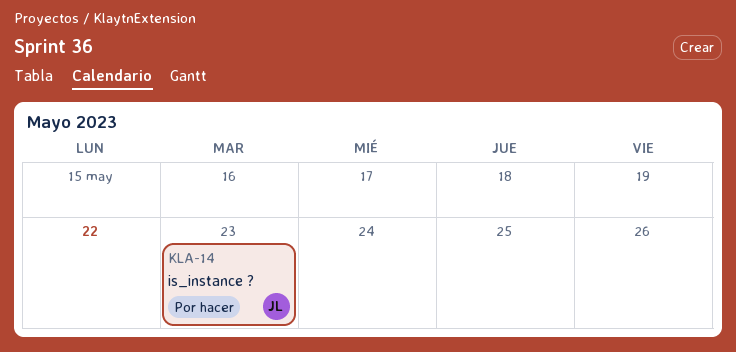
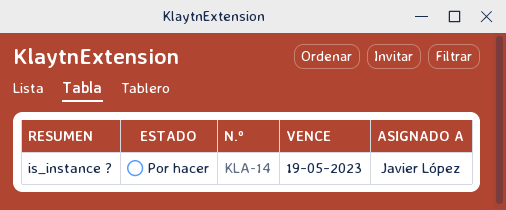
KLA-14, due: May 23 -> May 19

